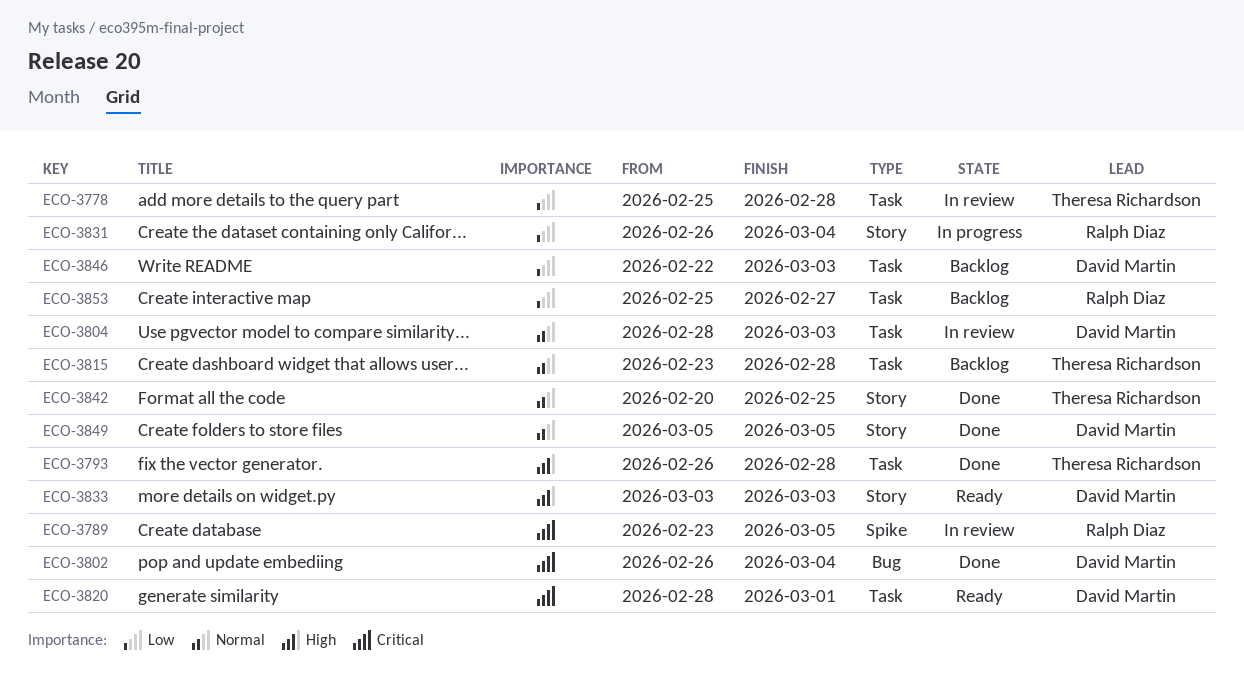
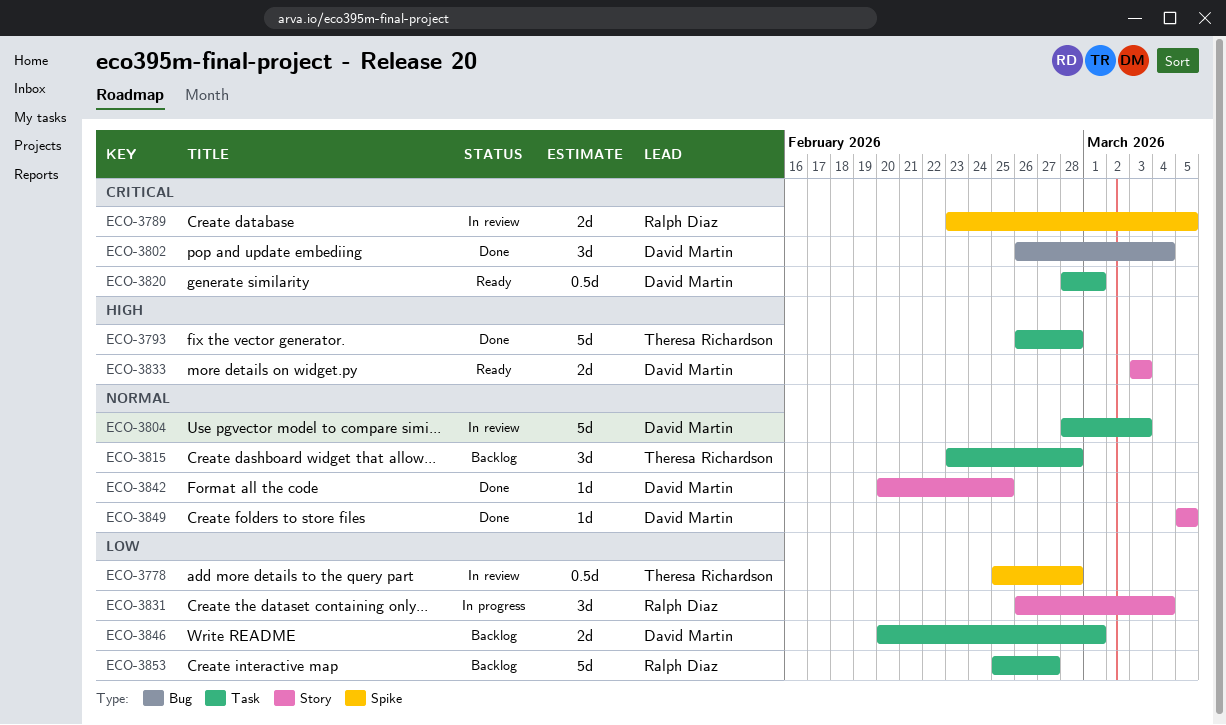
ECO-3778, label: Task -> Spike
ECO-3842, owner: Theresa Richardson -> David Martin
ECO-3846, start: Feb 22 -> Feb 20
ECO-3846, due: Mar 3 -> Mar 1

